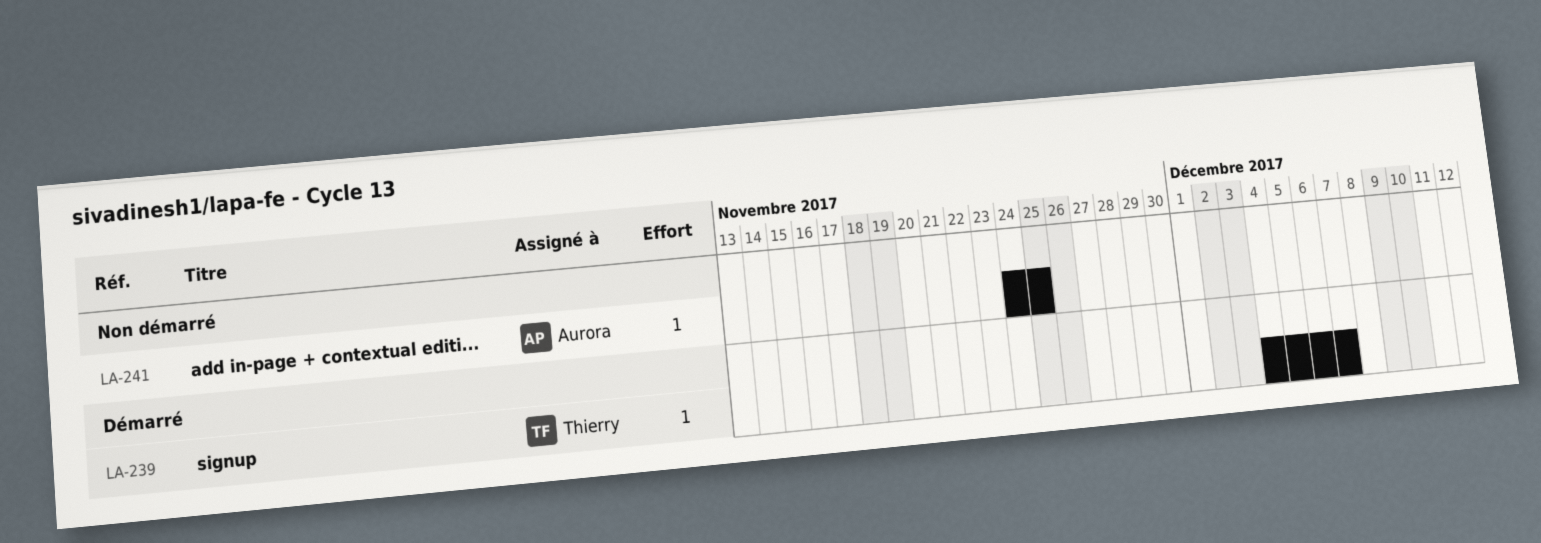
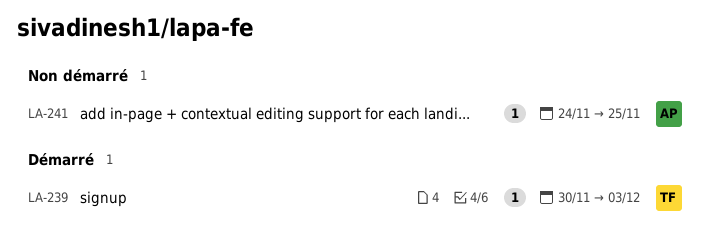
LA-239, start: Dec 4 -> Nov 30
LA-239, due: Dec 7 -> Dec 3

